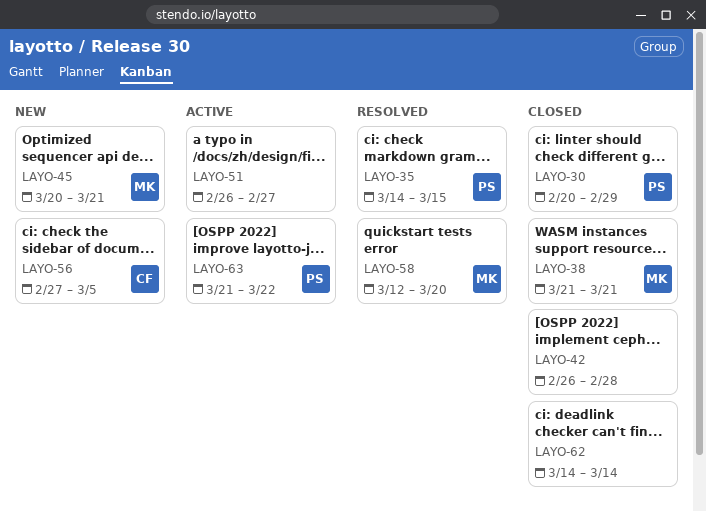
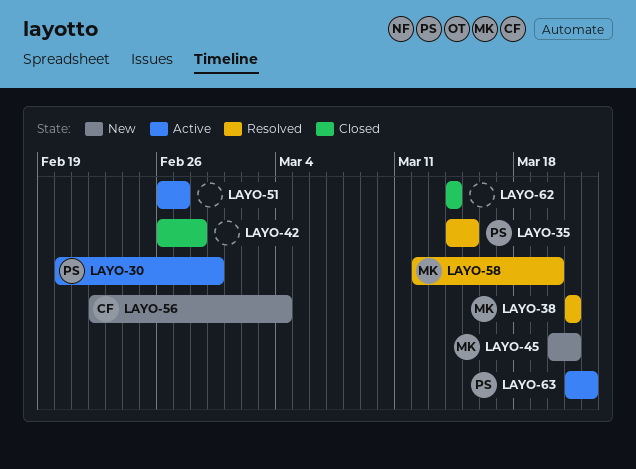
LAYO-30, status: Closed -> Active
LAYO-38, status: Closed -> Resolved
LAYO-56, start: Feb 27 -> Feb 22
LAYO-56, due: Mar 5 -> Mar 4

